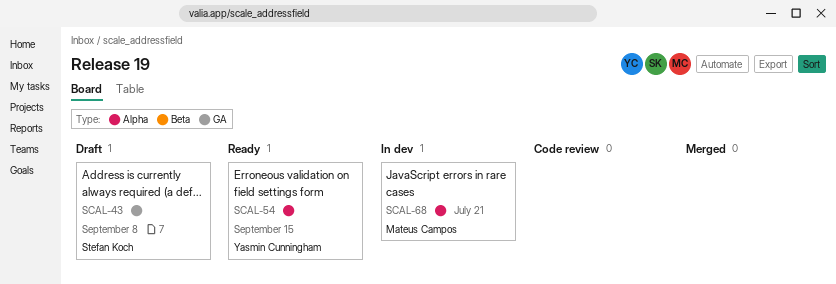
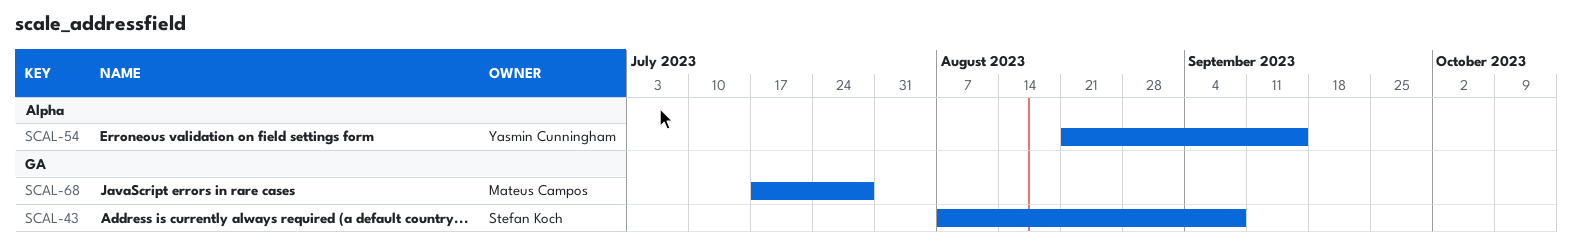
SCAL-68, label: Alpha -> GA
SCAL-68, due: Jul 21 -> Jul 28

